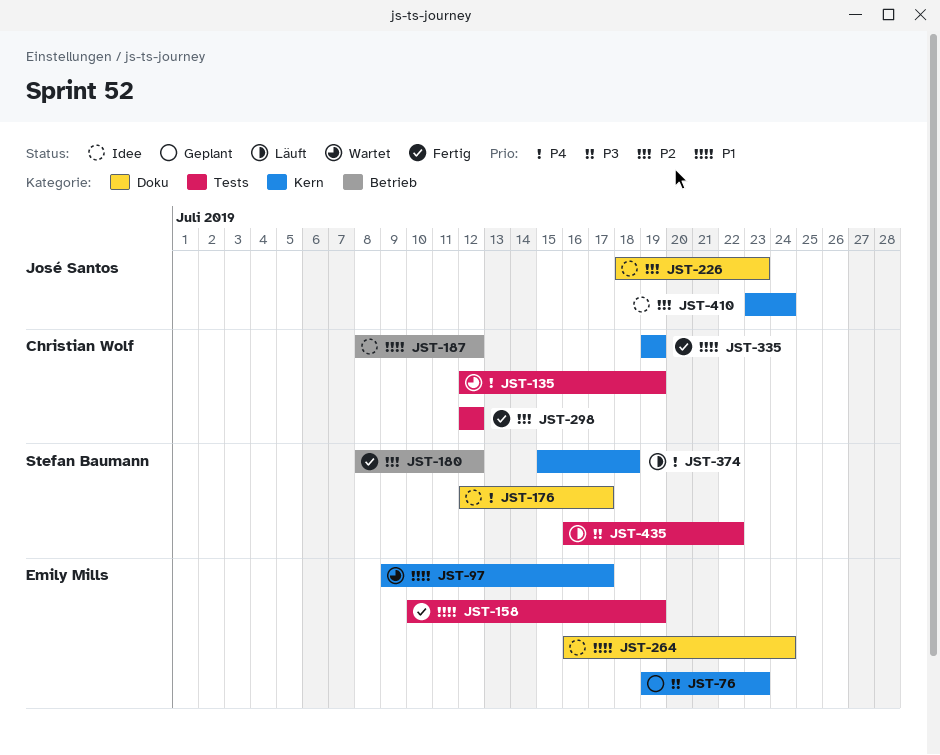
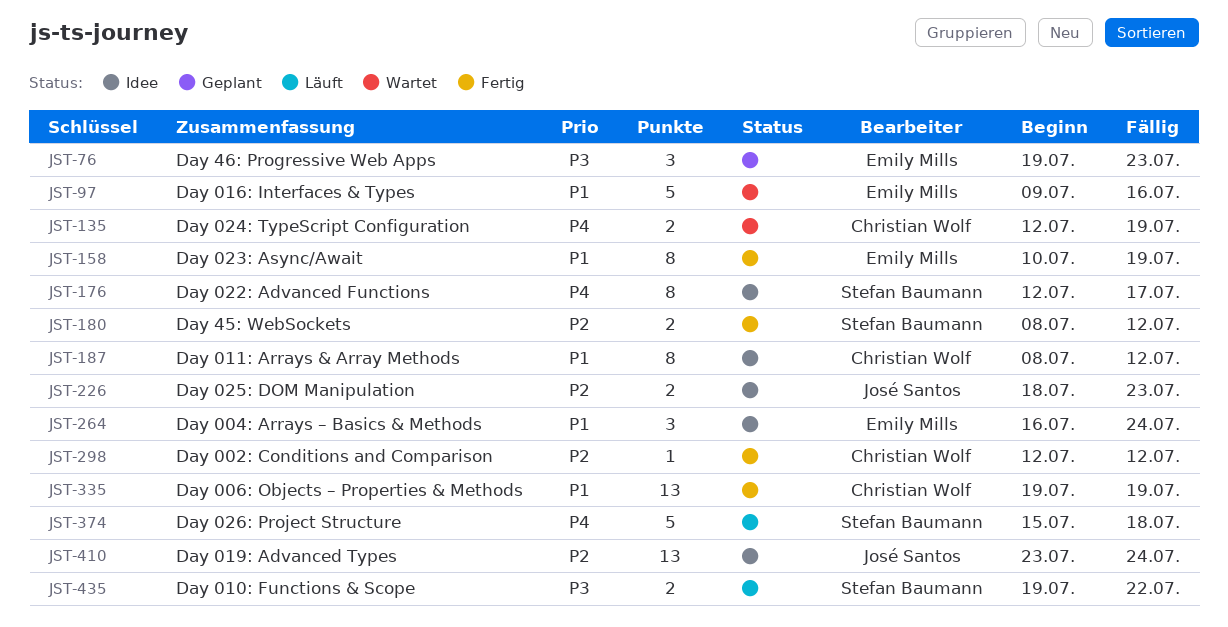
JST-97, due: Jul 17 -> Jul 16
JST-435, start: Jul 16 -> Jul 19

